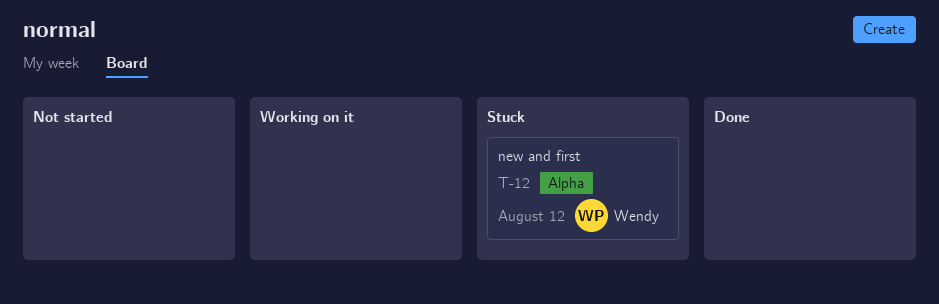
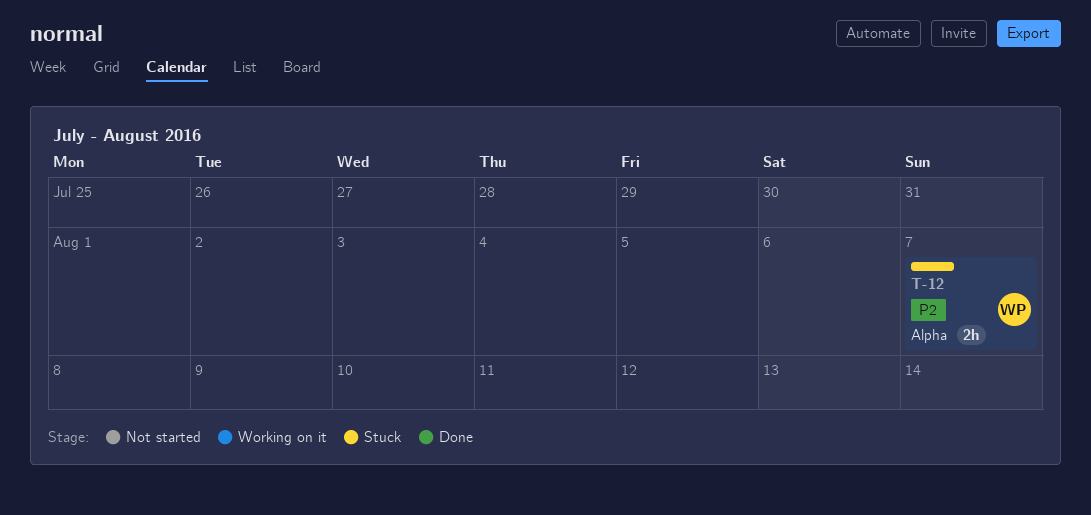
T-12, due: Aug 12 -> Aug 7

